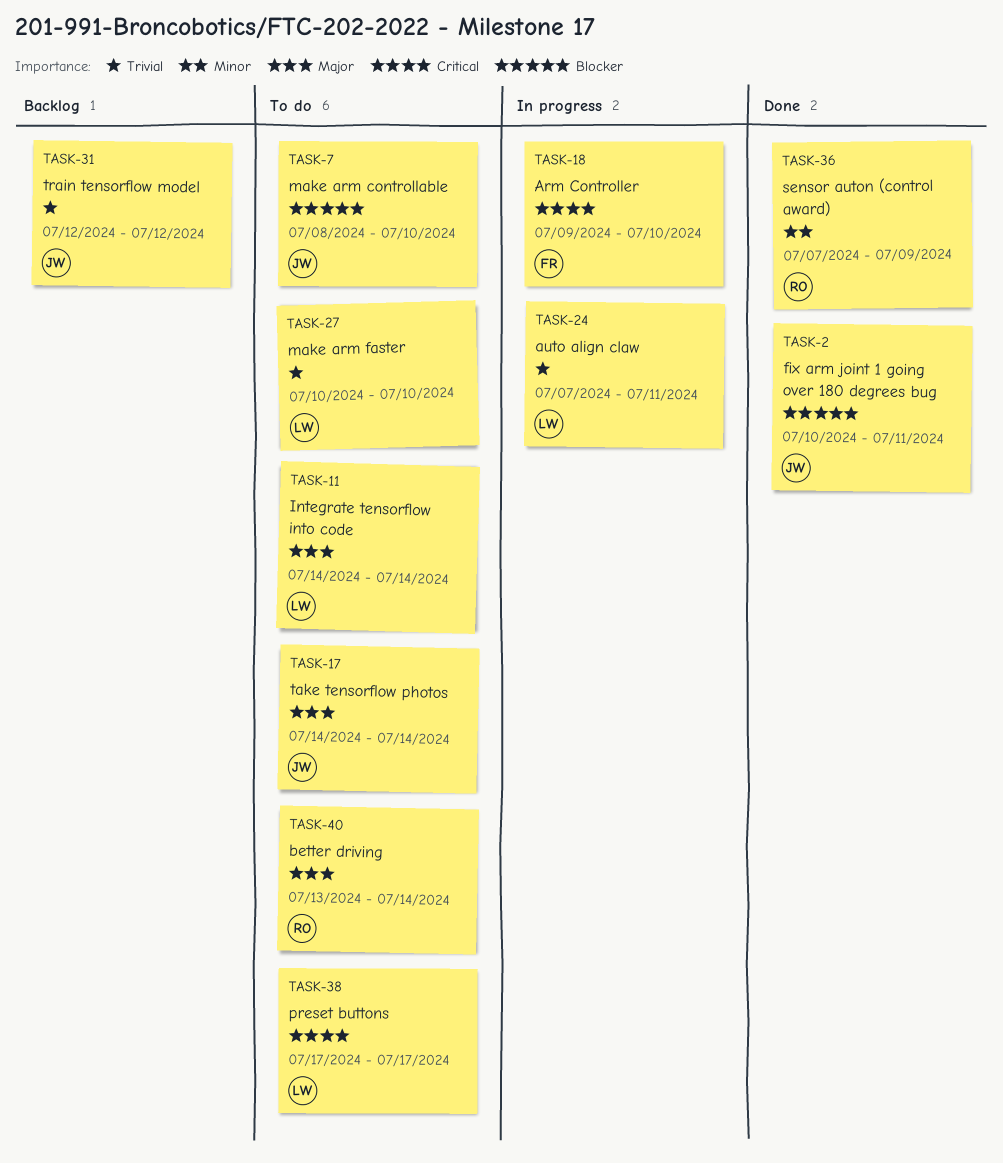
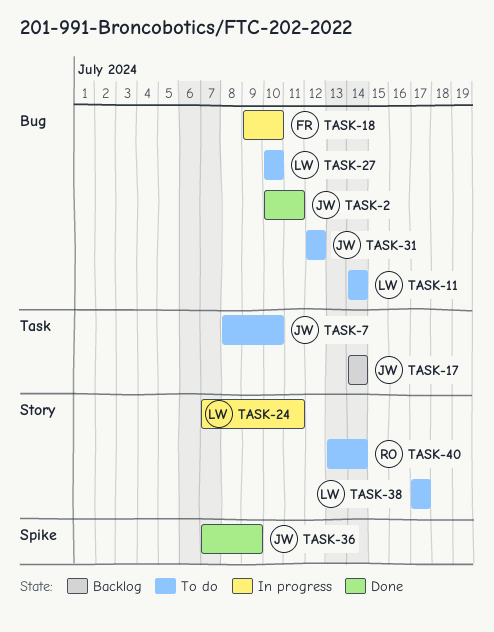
TASK-17, status: To do -> Backlog
TASK-31, status: Backlog -> To do
TASK-36, owner: RO -> JW

